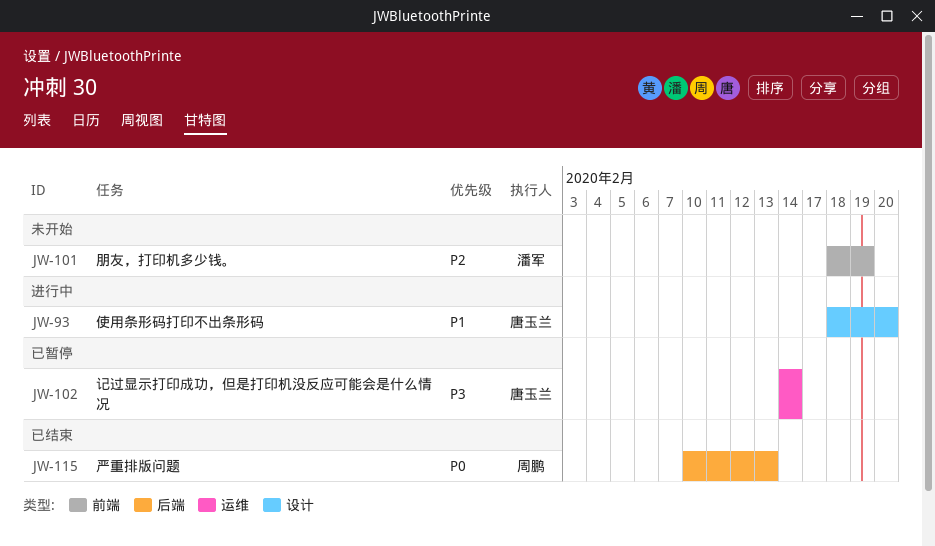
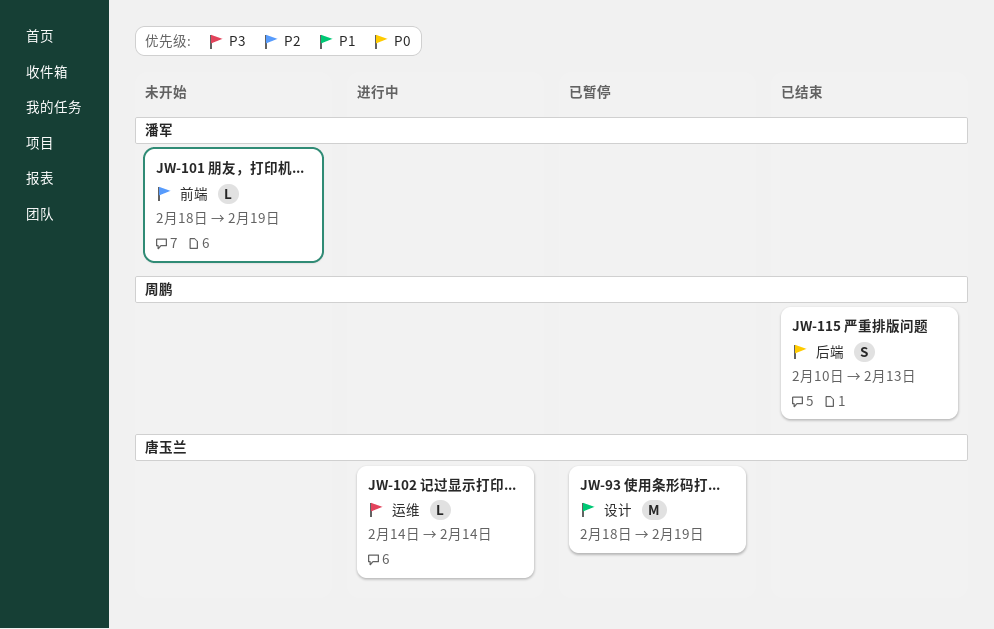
JW-93, status: 进行中 -> 已暂停
JW-93, due: Feb 20 -> Feb 19
JW-102, status: 已暂停 -> 进行中

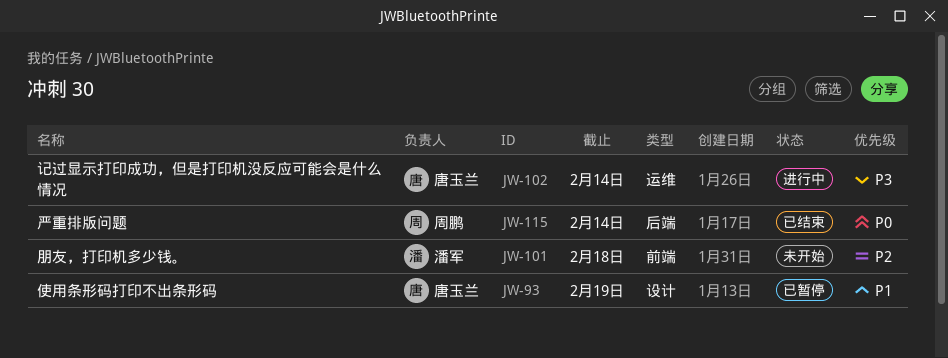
JW-101, due: Feb 19 -> Feb 18
JW-115, due: Feb 13 -> Feb 14

